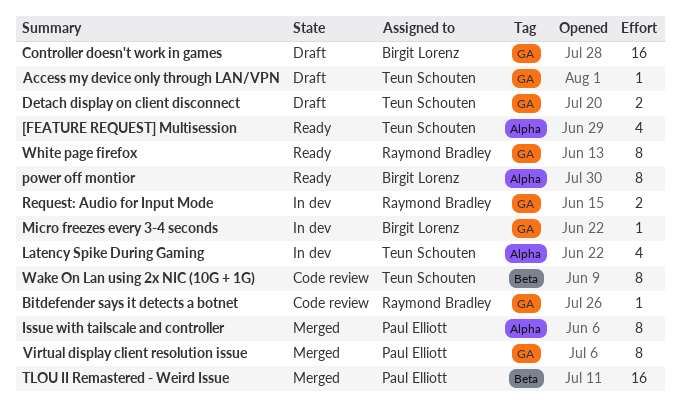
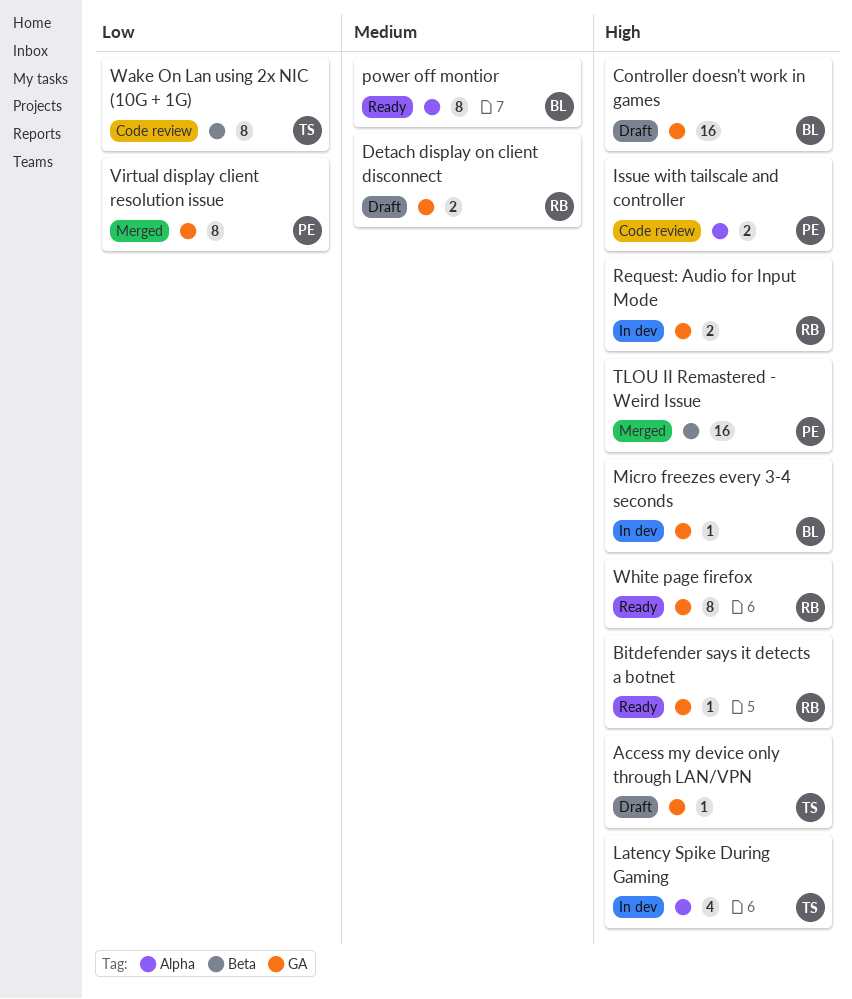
[FEATURE REQUEST] Multisession: present -> none
Bitdefender says it detects a botnet, status: Code review -> Ready
Detach display on client disconnect, owner: Teun Schouten -> Raymond Bradley
Issue with tailscale and controller, status: Merged -> Code review
Issue with tailscale and controller, estimate: 8 -> 2

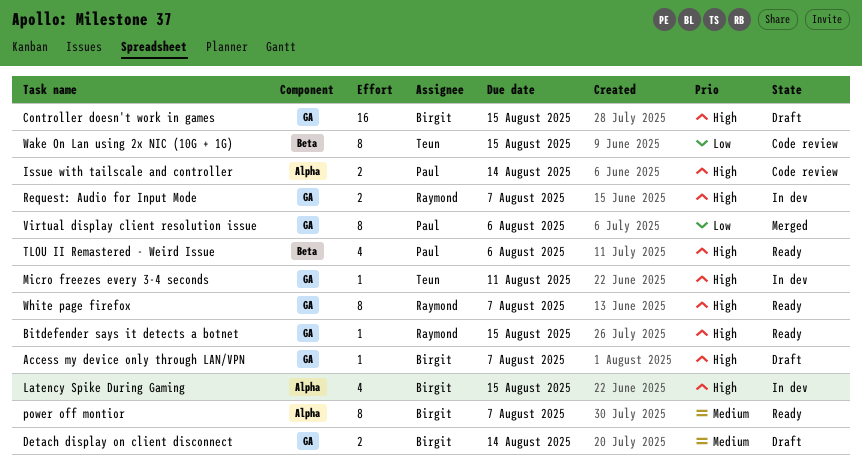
Access my device only through LAN/VPN, owner: Teun -> Birgit
Detach display on client disconnect, owner: Raymond -> Birgit
Latency Spike During Gaming, owner: Teun -> Birgit
Micro freezes every 3-4 seconds, owner: Birgit -> Teun
TLOU II Remastered - Weird Issue, status: Merged -> Ready
TLOU II Remastered - Weird Issue, estimate: 16 -> 4

